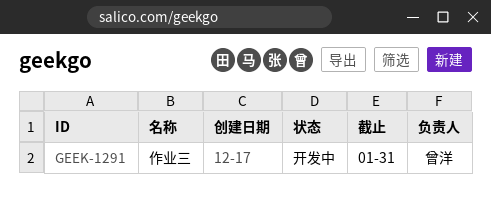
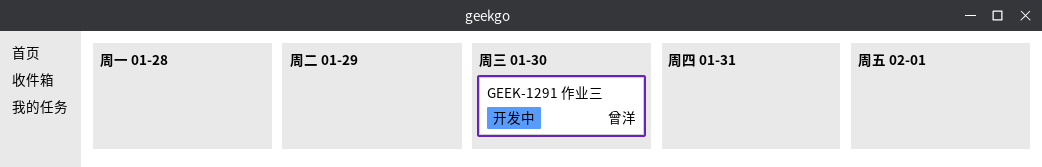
GEEK-1291, due: Jan 31 -> Jan 30

